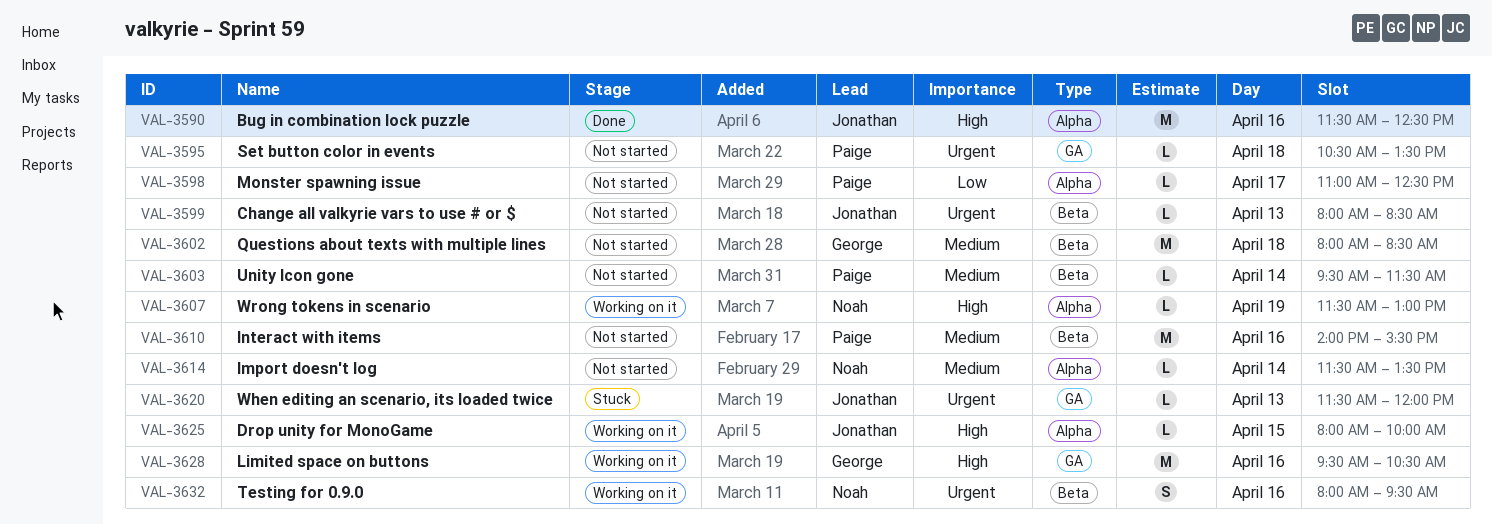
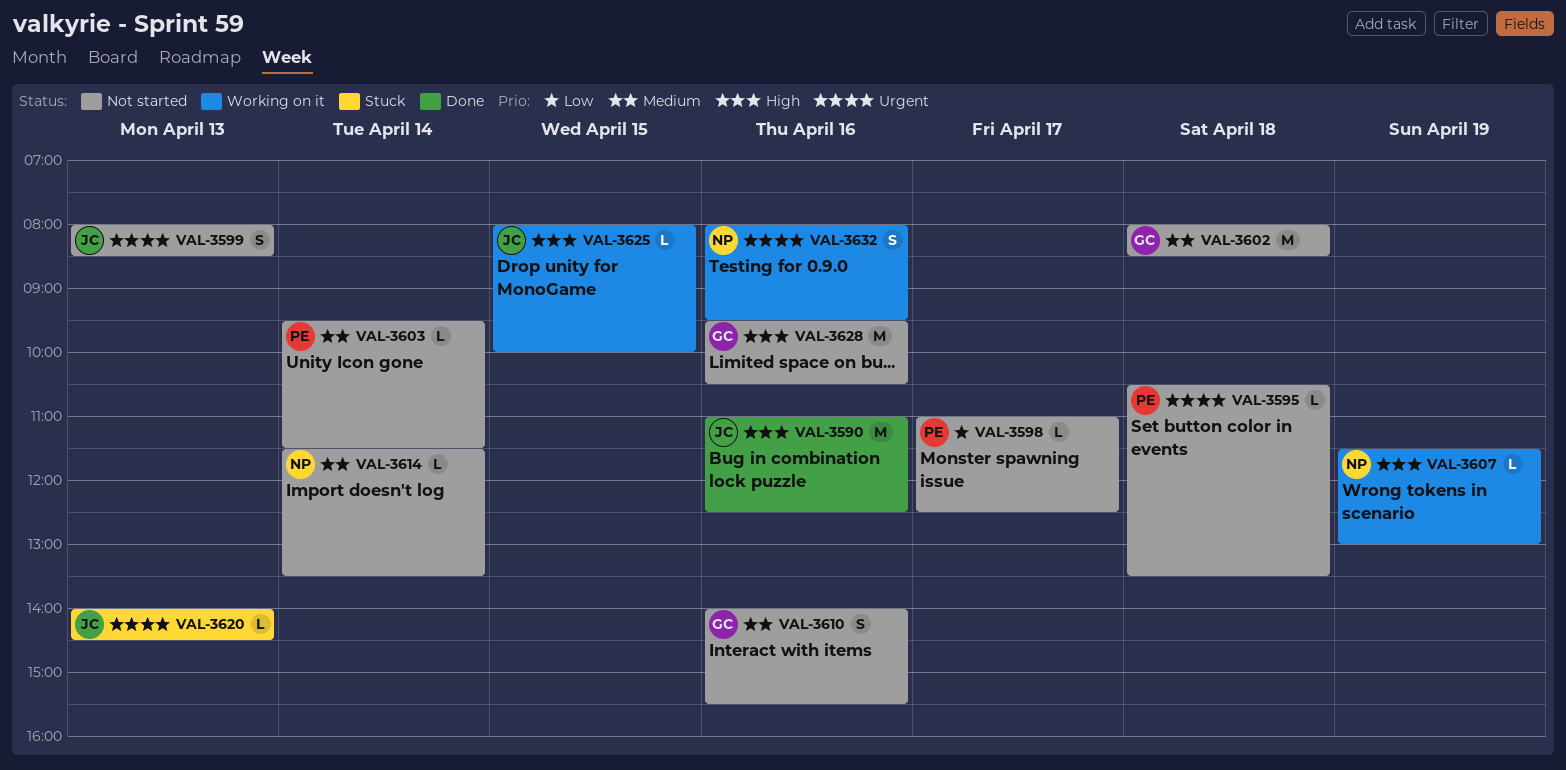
VAL-3590, begins: 11:30 -> 11:00
VAL-3599, estimate: L -> S
VAL-3610, owner: Paige -> George
VAL-3610, estimate: M -> S
VAL-3620, begins: 11:30 -> 14:00
VAL-3620, ends: 12:00 -> 14:30
VAL-3628, status: Working on it -> Not started

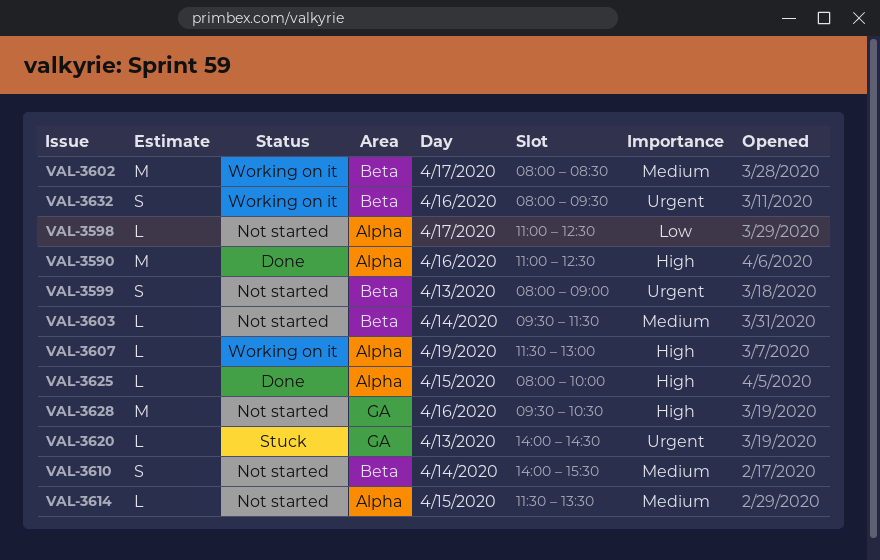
VAL-3595: present -> none
VAL-3599, ends: 08:30 -> 09:00
VAL-3602, status: Not started -> Working on it
VAL-3602, day: Apr 18 -> Apr 17
VAL-3610, day: Apr 16 -> Apr 14
VAL-3614, day: Apr 14 -> Apr 15
VAL-3625, status: Working on it -> Done

